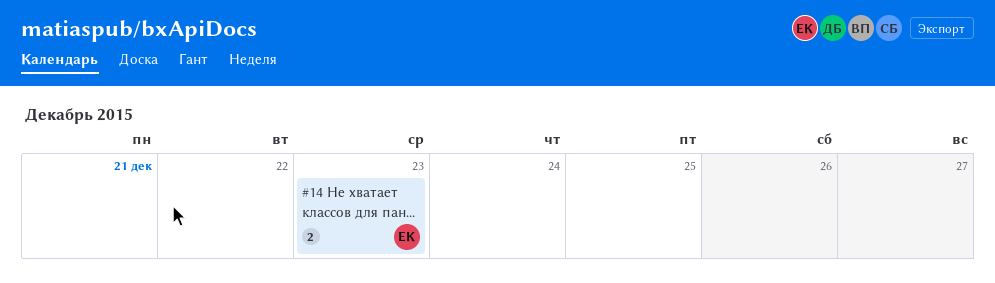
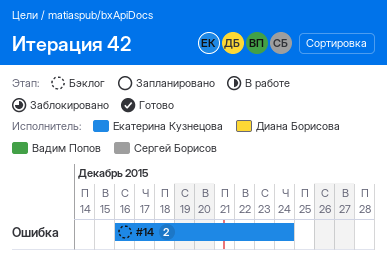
#14, due: Dec 23 -> Dec 24

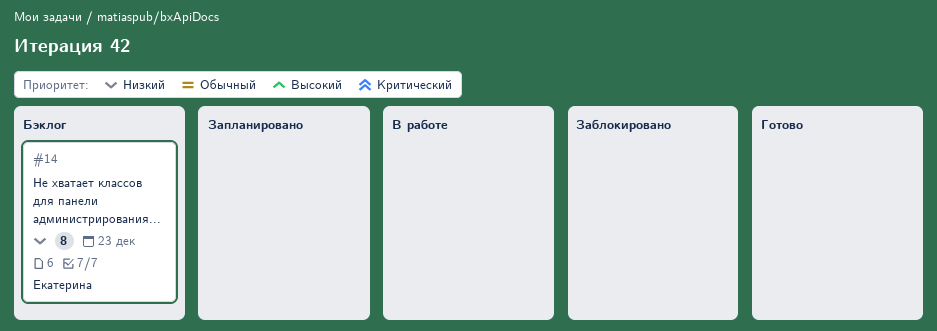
#14, estimate: 2 -> 8
#14, due: Dec 24 -> Dec 23

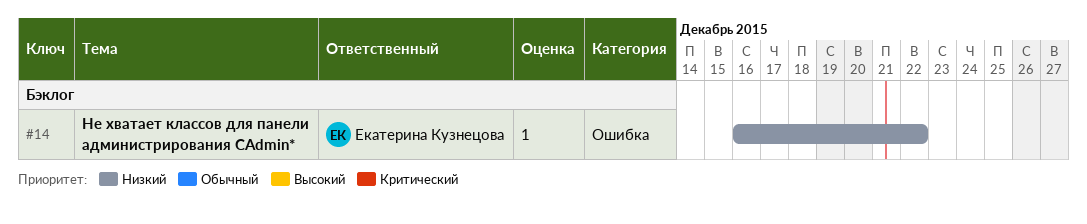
#14, estimate: 8 -> 1
#14, due: Dec 23 -> Dec 22

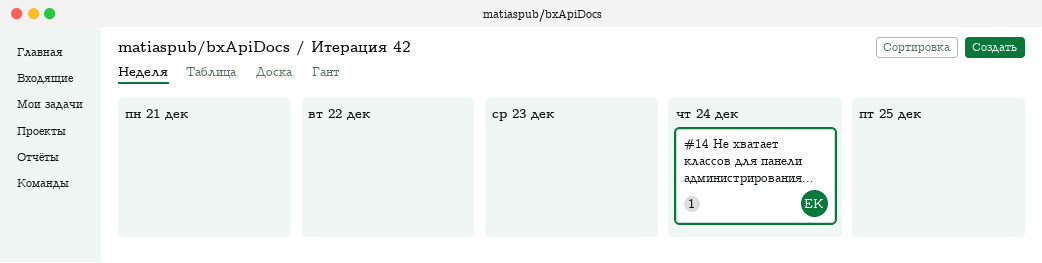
#14, due: Dec 22 -> Dec 24

